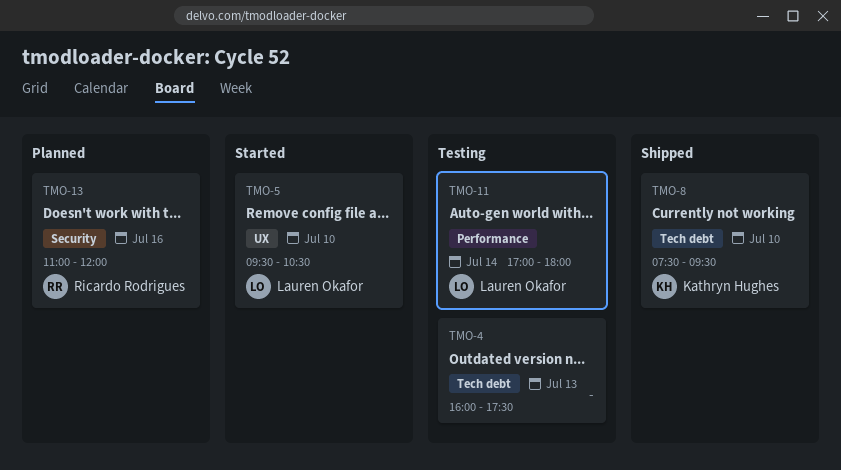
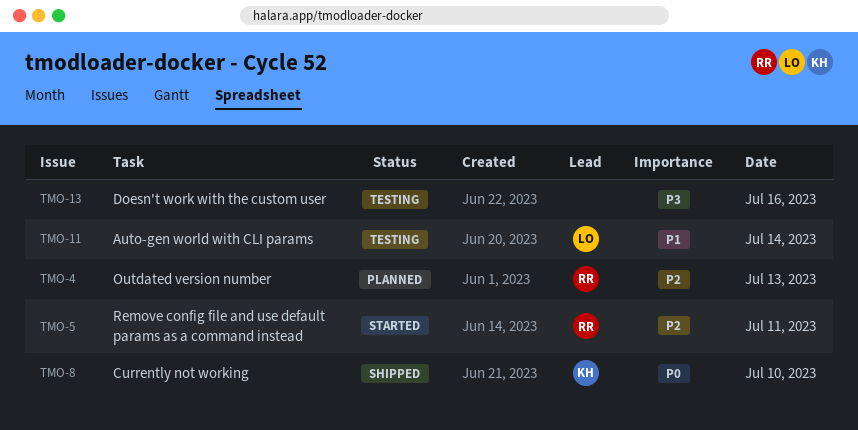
TMO-4, status: Testing -> Planned
TMO-4, owner: none -> Ricardo Rodrigues
TMO-5, owner: Lauren Okafor -> Ricardo Rodrigues
TMO-5, day: Jul 10 -> Jul 11
TMO-13, status: Planned -> Testing
TMO-13, owner: Ricardo Rodrigues -> none

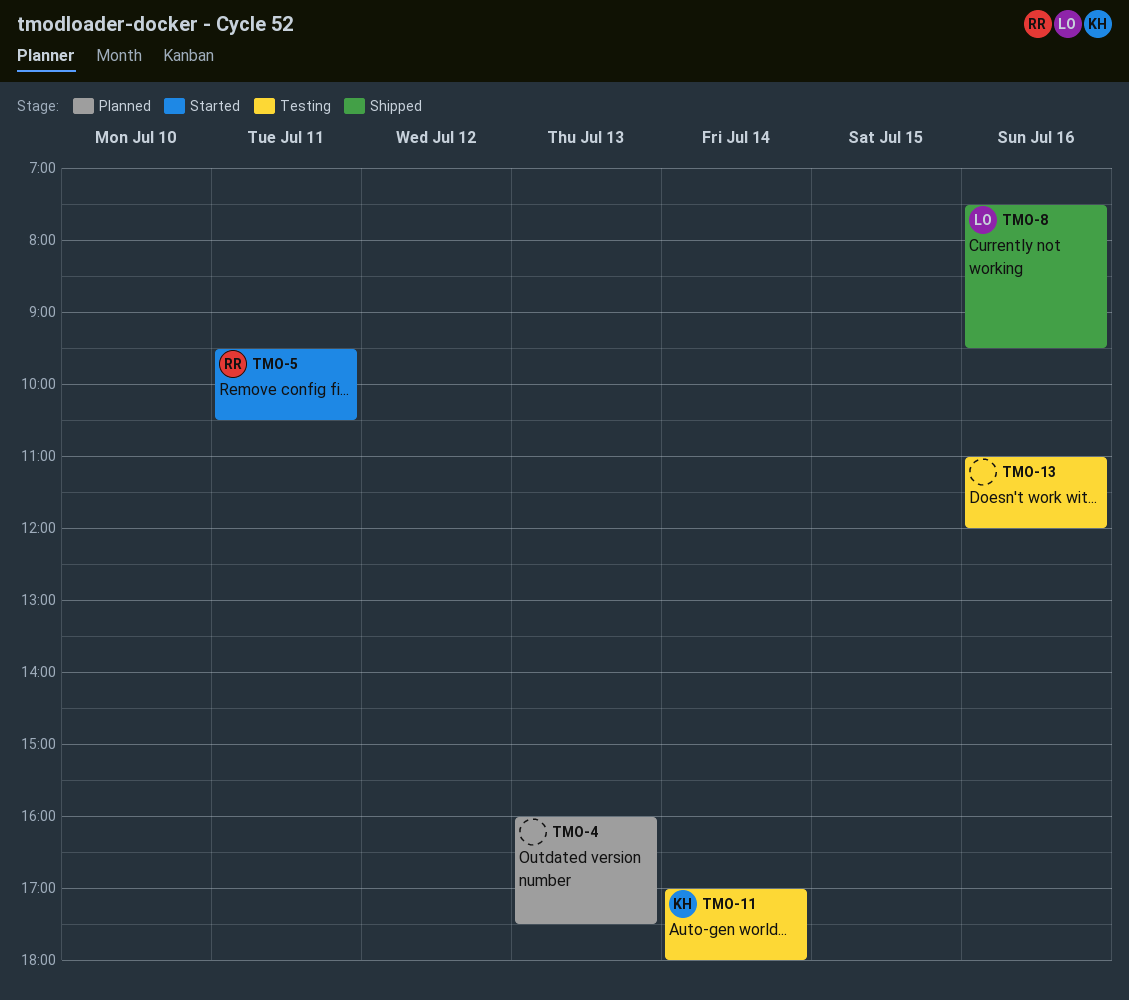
TMO-4, owner: RR -> none
TMO-8, owner: KH -> LO
TMO-8, day: Jul 10 -> Jul 16
TMO-11, owner: LO -> KH

